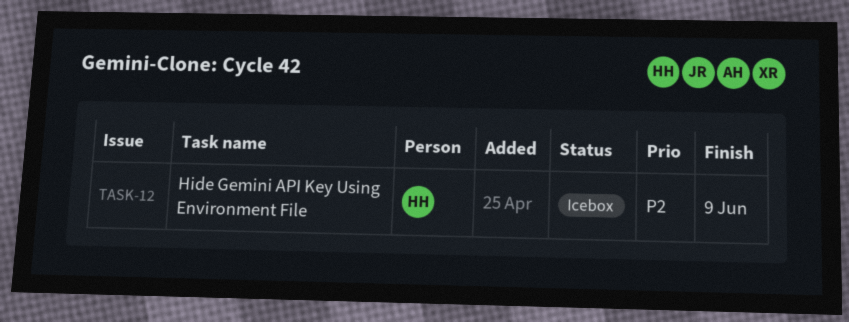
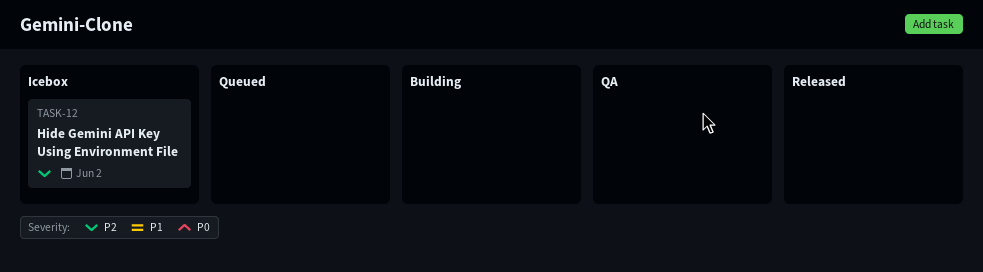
TASK-12, due: Jun 9 -> Jun 2

